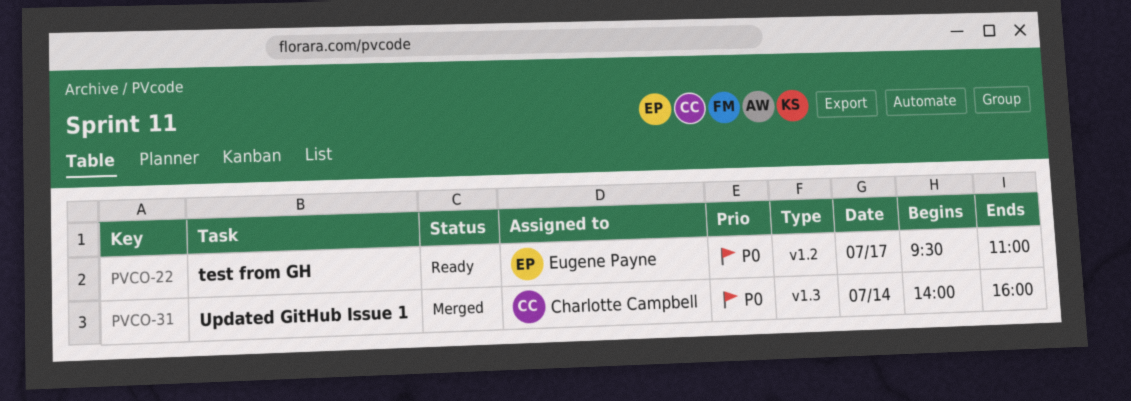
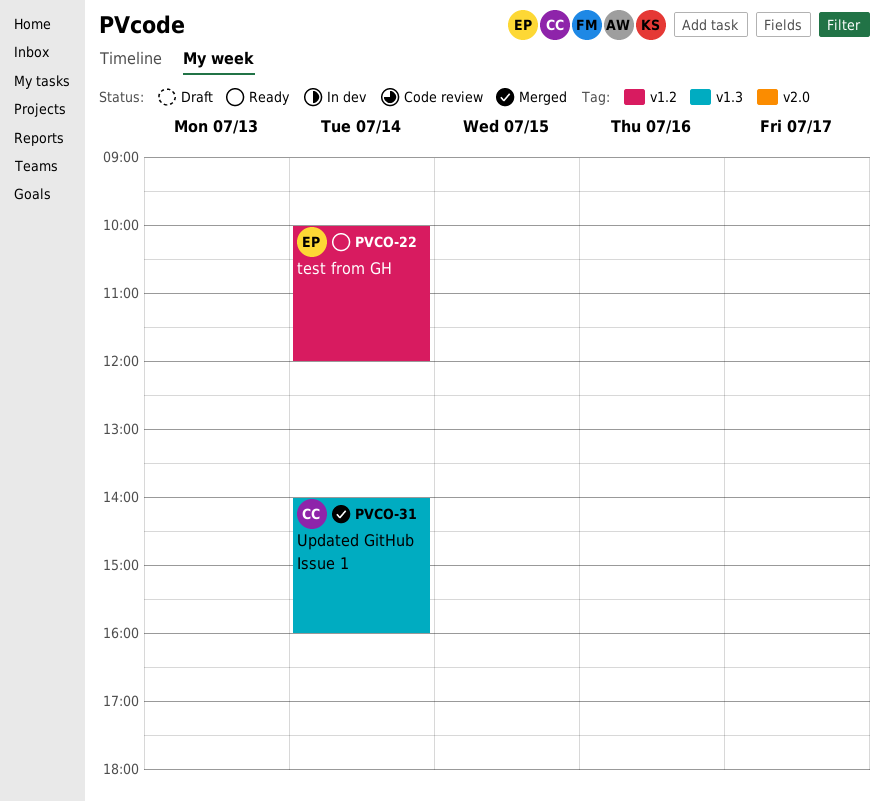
PVCO-22, day: Jul 17 -> Jul 14
PVCO-22, begins: 09:30 -> 10:00
PVCO-22, ends: 11:00 -> 12:00

